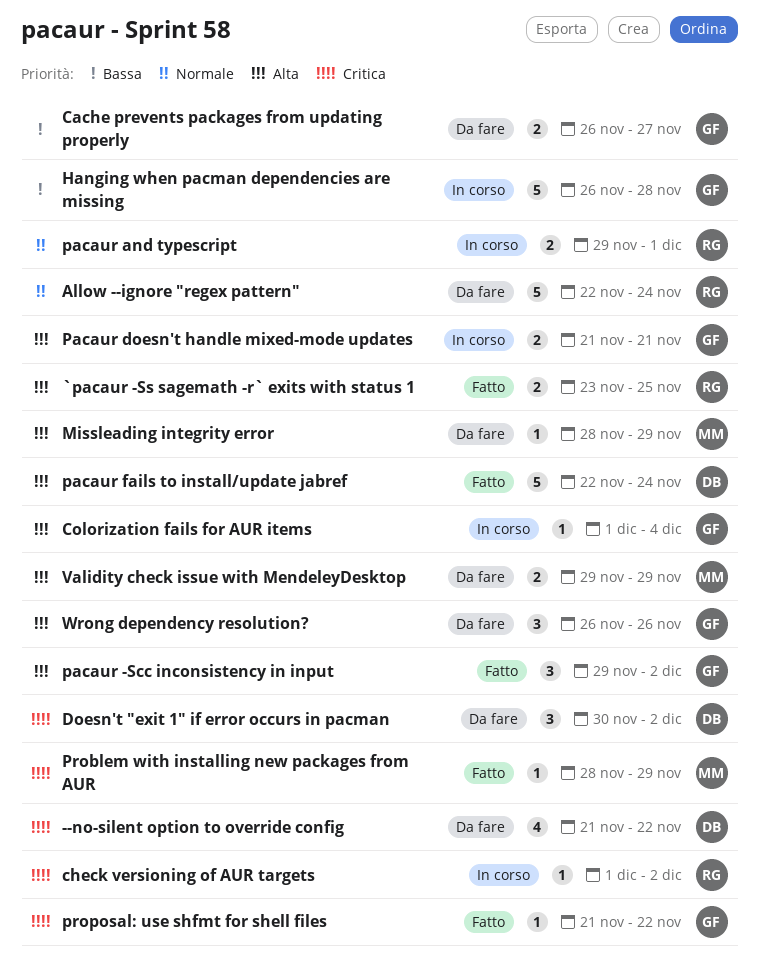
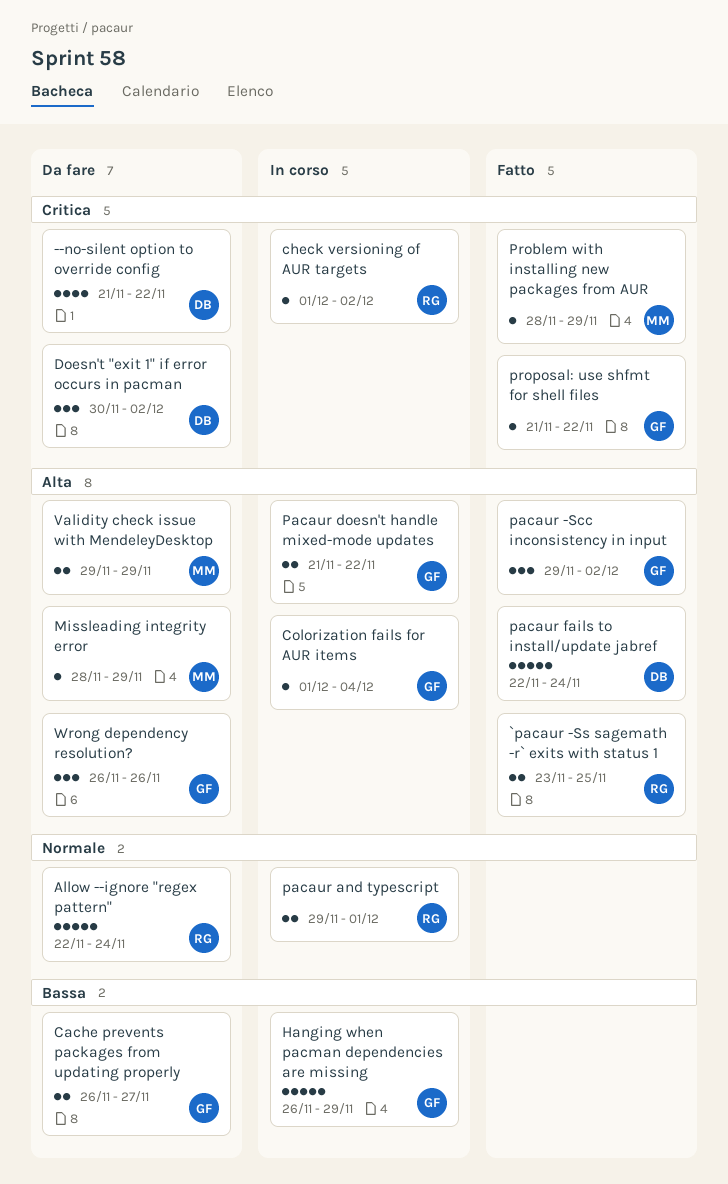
Hanging when pacman dependencies are missing, due: Nov 28 -> Nov 29
Pacaur doesn't handle mixed-mode updates, due: Nov 21 -> Nov 22

